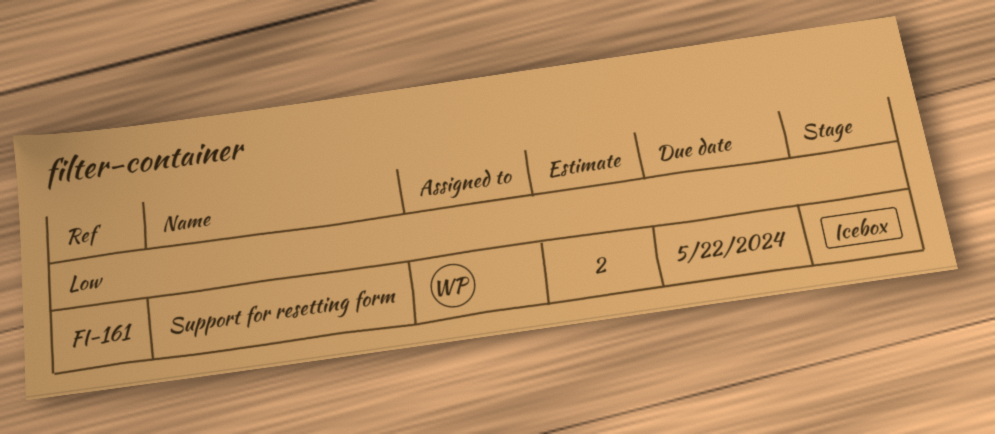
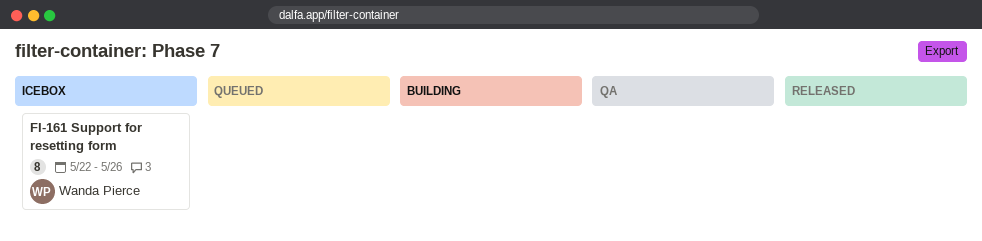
FI-161, estimate: 2 -> 8
FI-161, due: May 22 -> May 26

